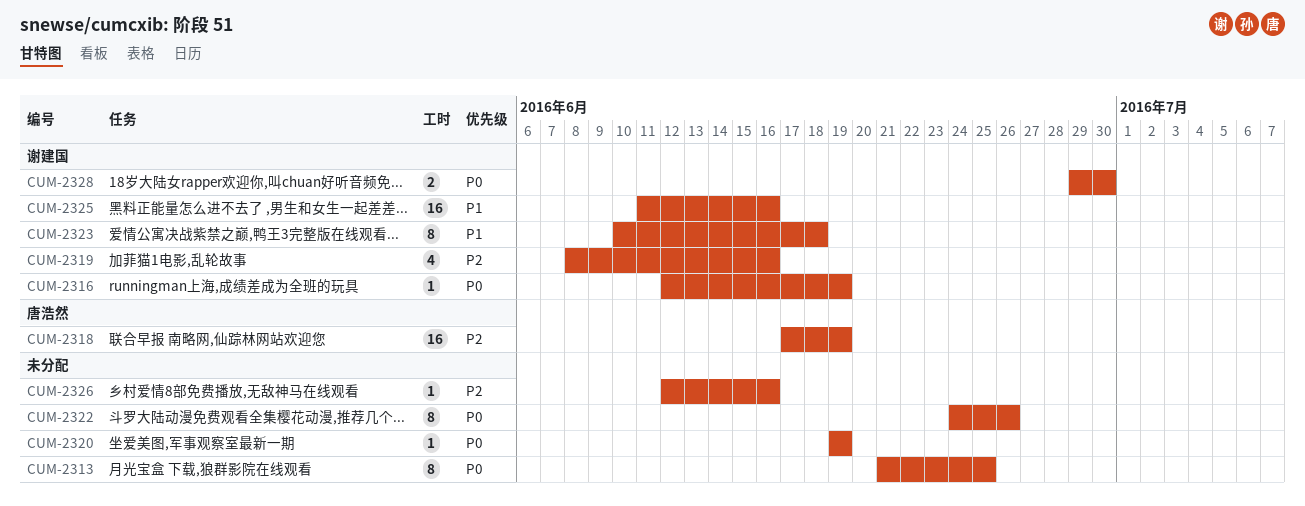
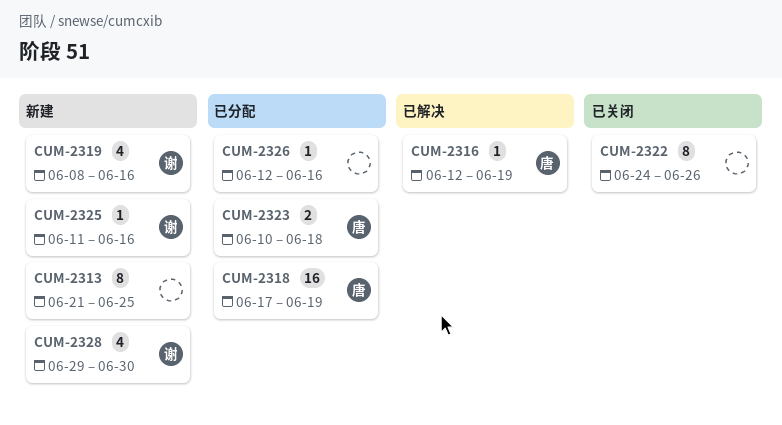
CUM-2316, owner: 谢建国 -> 唐浩然
CUM-2320: present -> none
CUM-2323, owner: 谢建国 -> 唐浩然
CUM-2323, estimate: 8 -> 2
CUM-2325, estimate: 16 -> 1
CUM-2328, estimate: 2 -> 4

